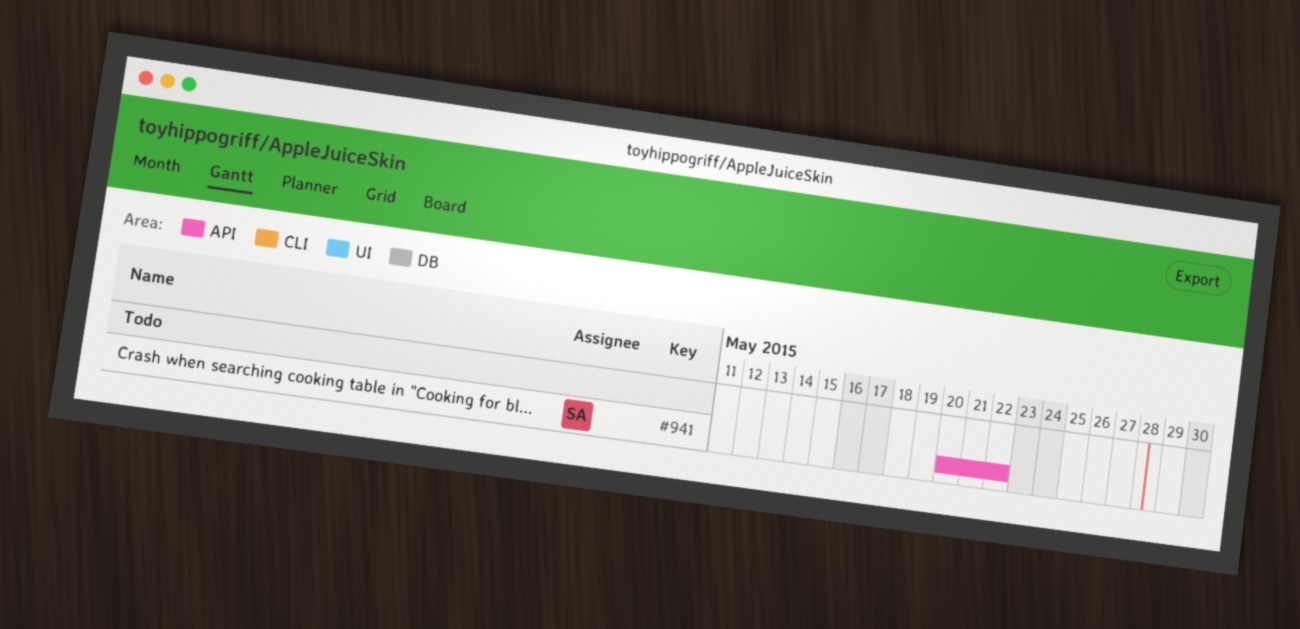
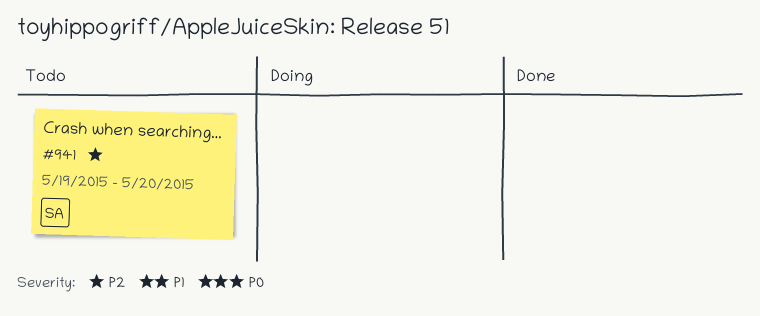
#941, start: May 20 -> May 19
#941, due: May 22 -> May 20

